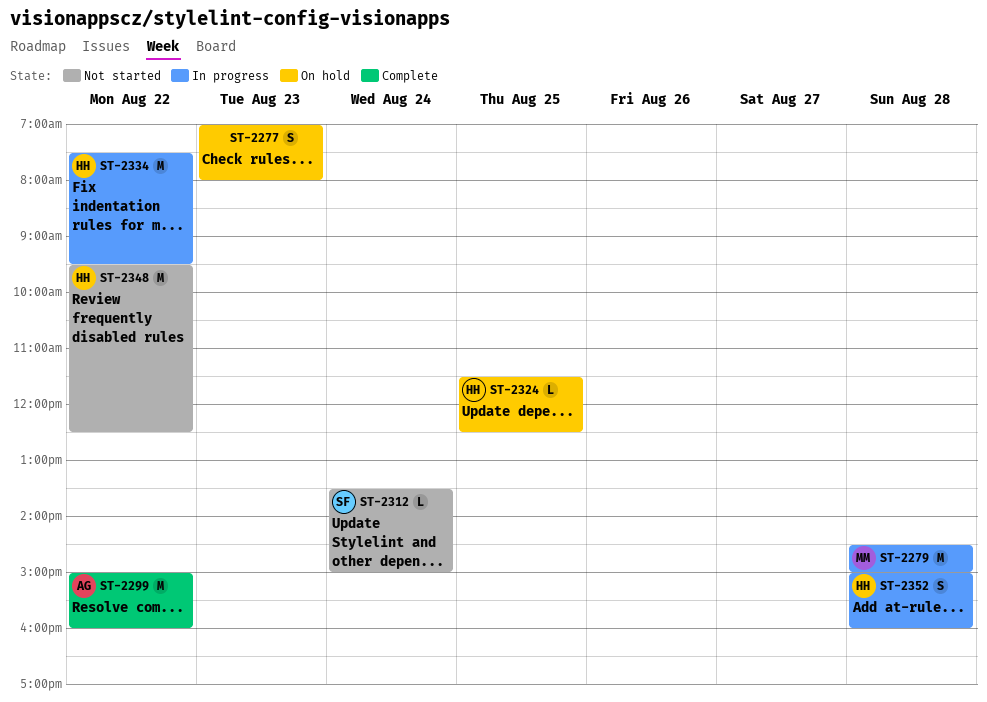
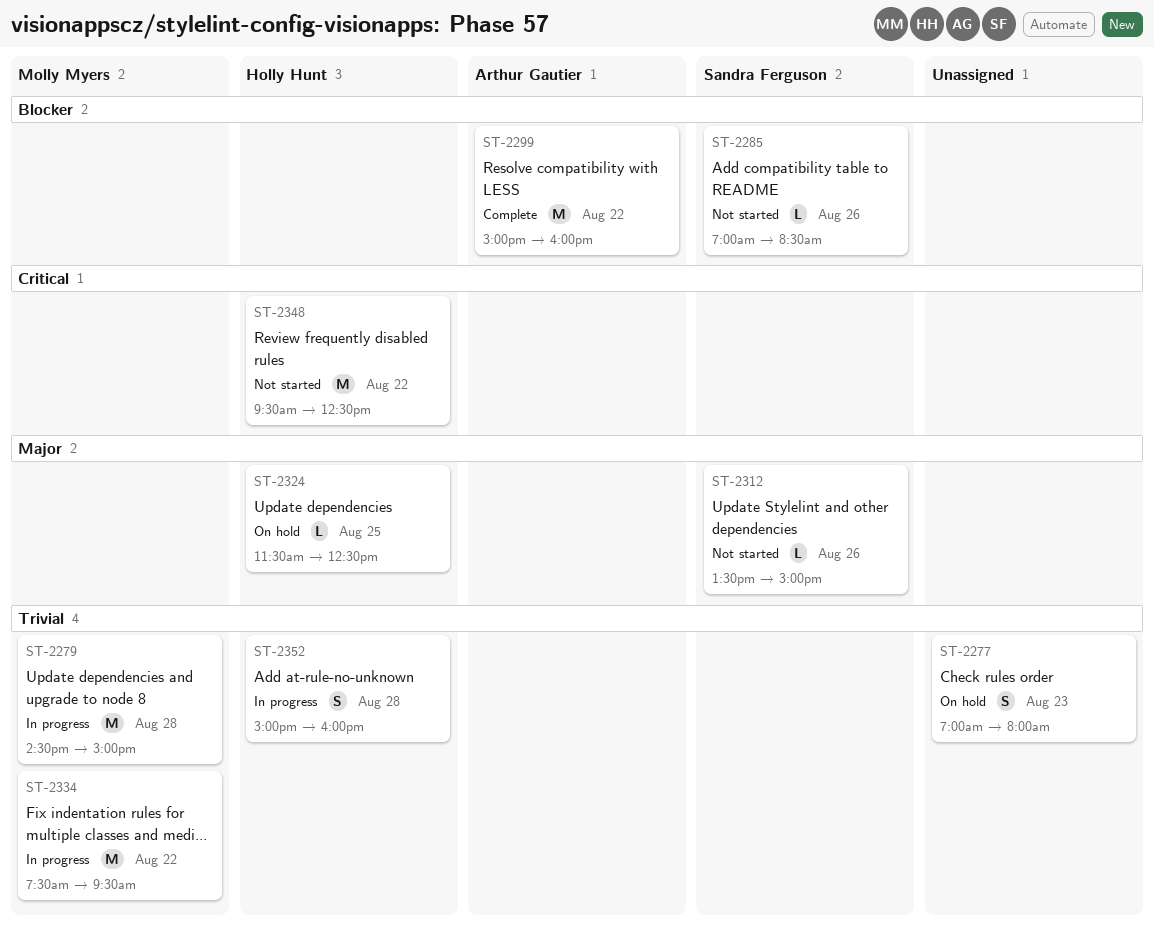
ST-2285: none -> present
ST-2312, day: Aug 24 -> Aug 26
ST-2334, owner: Holly Hunt -> Molly Myers

